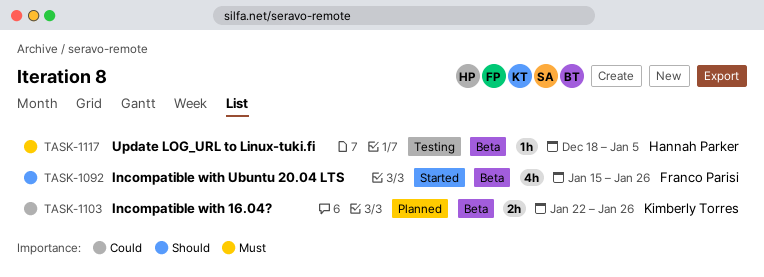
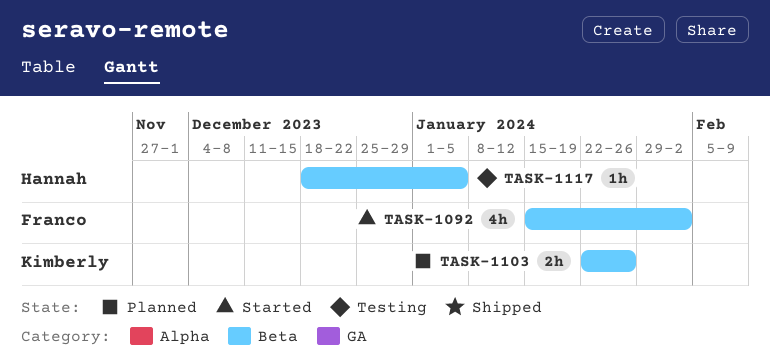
TASK-1092, due: Jan 26 -> Feb 2

